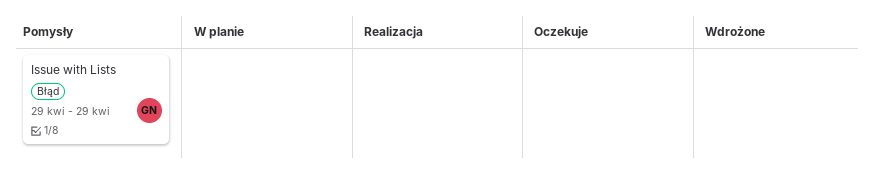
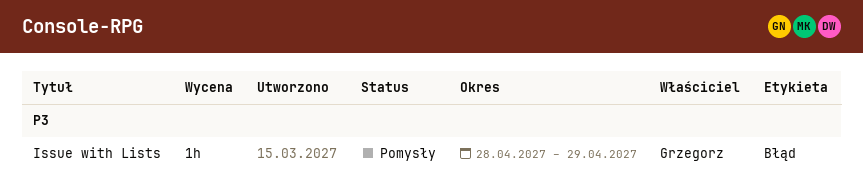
Issue with Lists, start: Apr 29 -> Apr 28

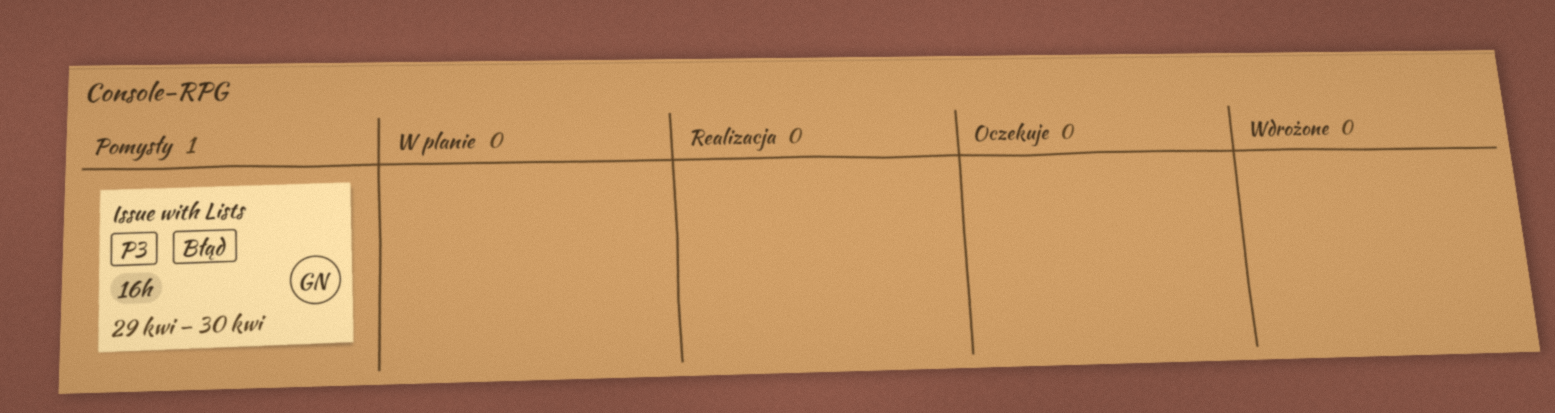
Issue with Lists, estimate: 1h -> 16h
Issue with Lists, start: Apr 28 -> Apr 29
Issue with Lists, due: Apr 29 -> Apr 30

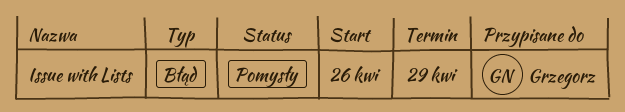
Issue with Lists, start: Apr 29 -> Apr 26
Issue with Lists, due: Apr 30 -> Apr 29

